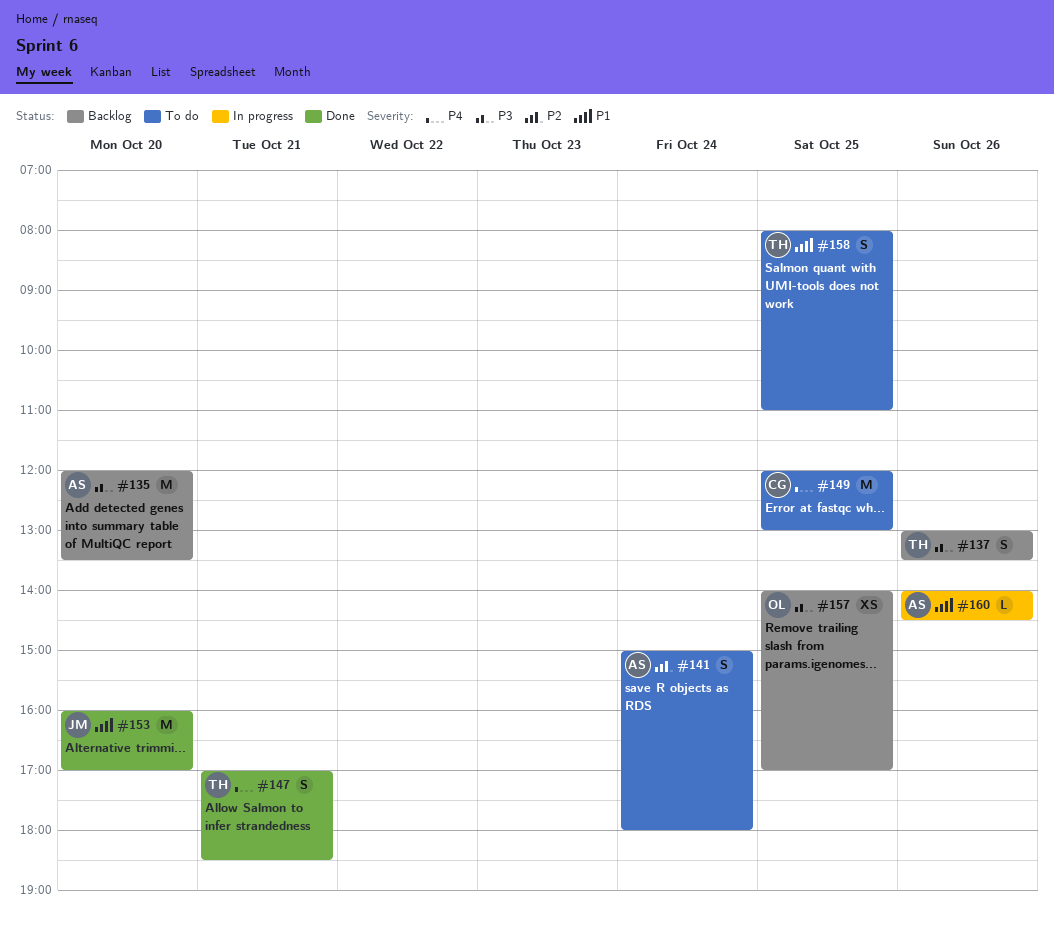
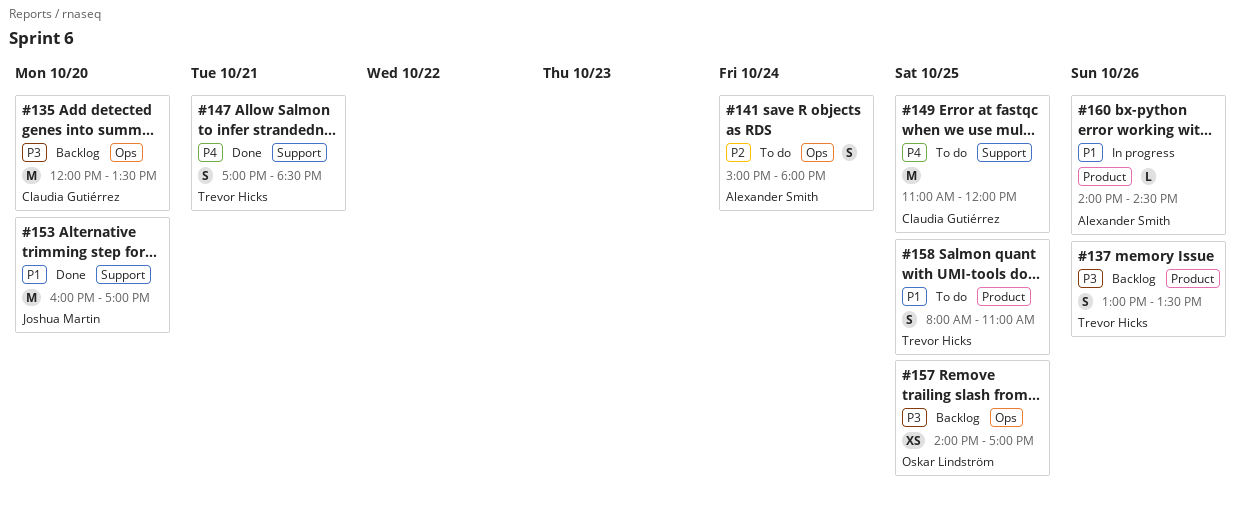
#135, owner: Alexander Smith -> Claudia Gutiérrez
#149, begins: 12:00 -> 11:00
#149, ends: 13:00 -> 12:00

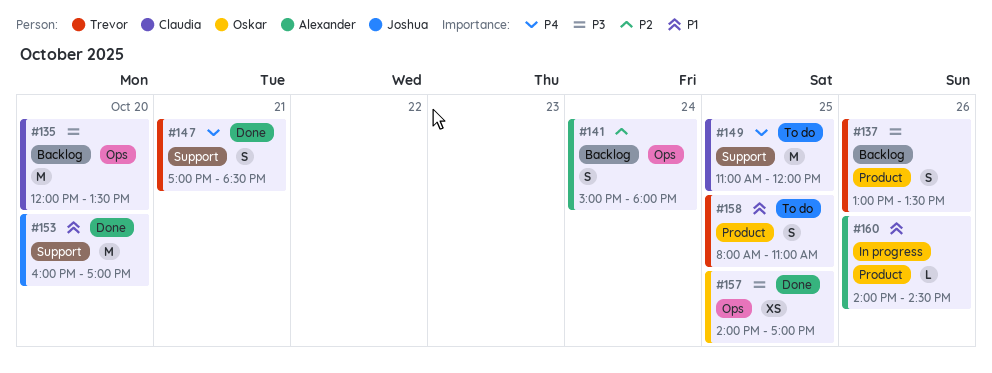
#141, status: To do -> Backlog
#157, status: Backlog -> Done

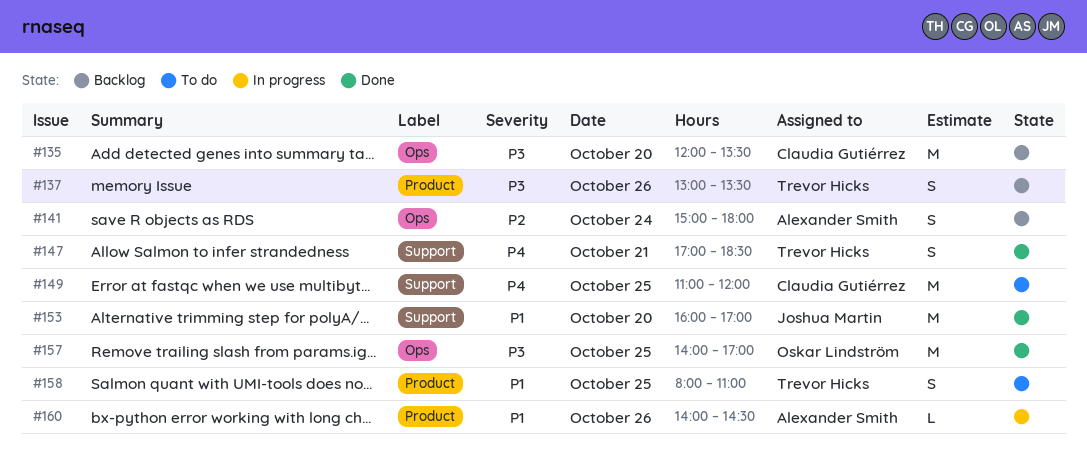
#157, estimate: XS -> M

